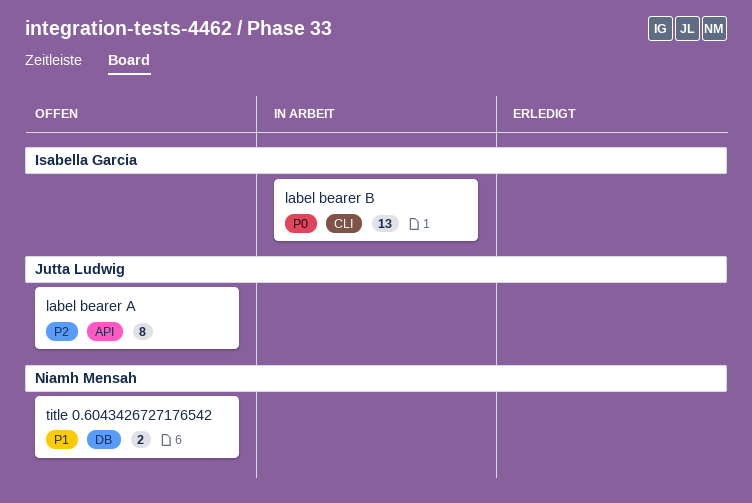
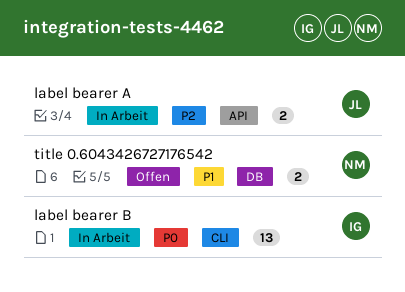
label bearer A, status: Offen -> In Arbeit
label bearer A, estimate: 8 -> 2

